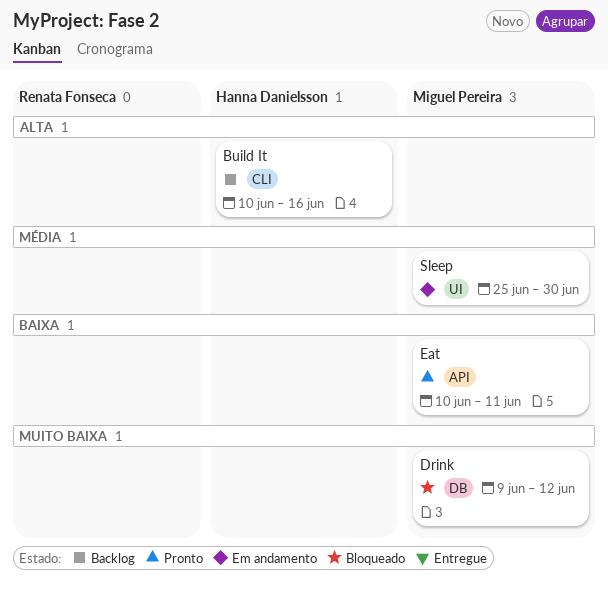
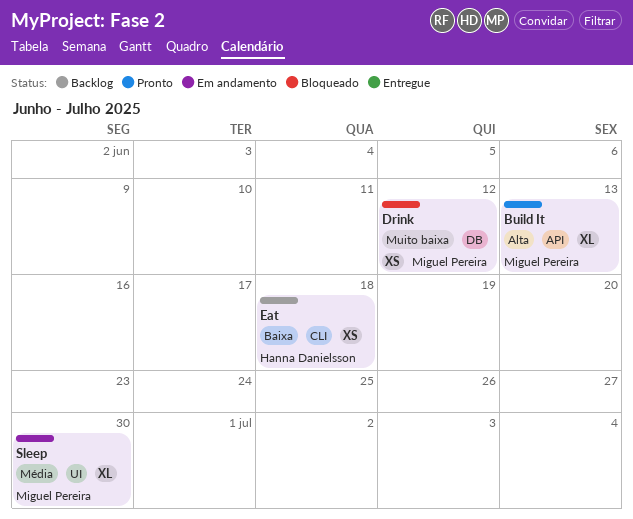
Build It, status: Backlog -> Pronto
Build It, owner: Hanna Danielsson -> Miguel Pereira
Build It, label: CLI -> API
Build It, due: Jun 16 -> Jun 13
Eat, status: Pronto -> Backlog
Eat, owner: Miguel Pereira -> Hanna Danielsson
Eat, label: API -> CLI
Eat, due: Jun 11 -> Jun 18

